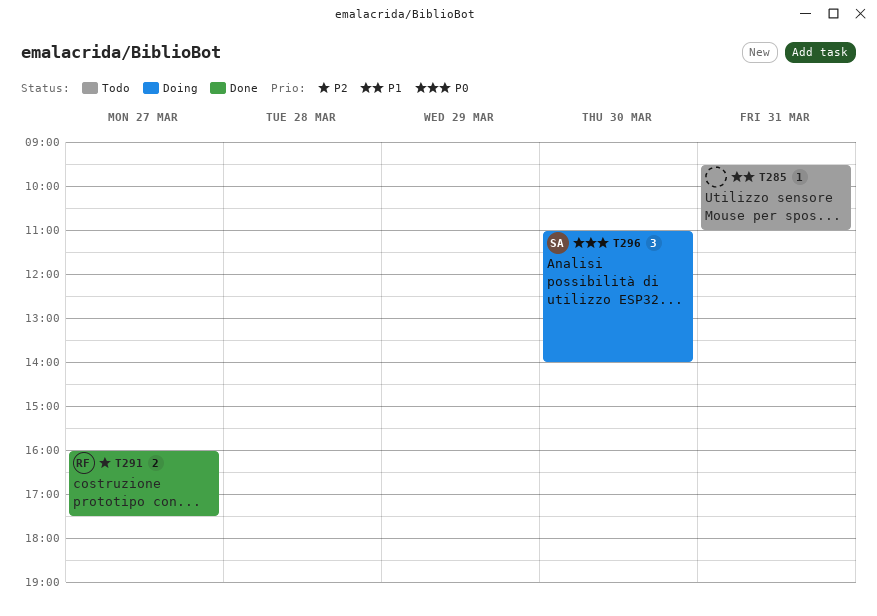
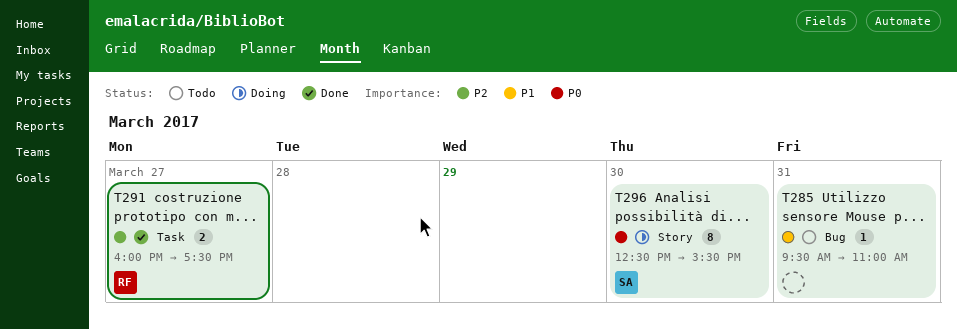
T296, estimate: 3 -> 8
T296, begins: 11:00 -> 12:30
T296, ends: 14:00 -> 15:30

